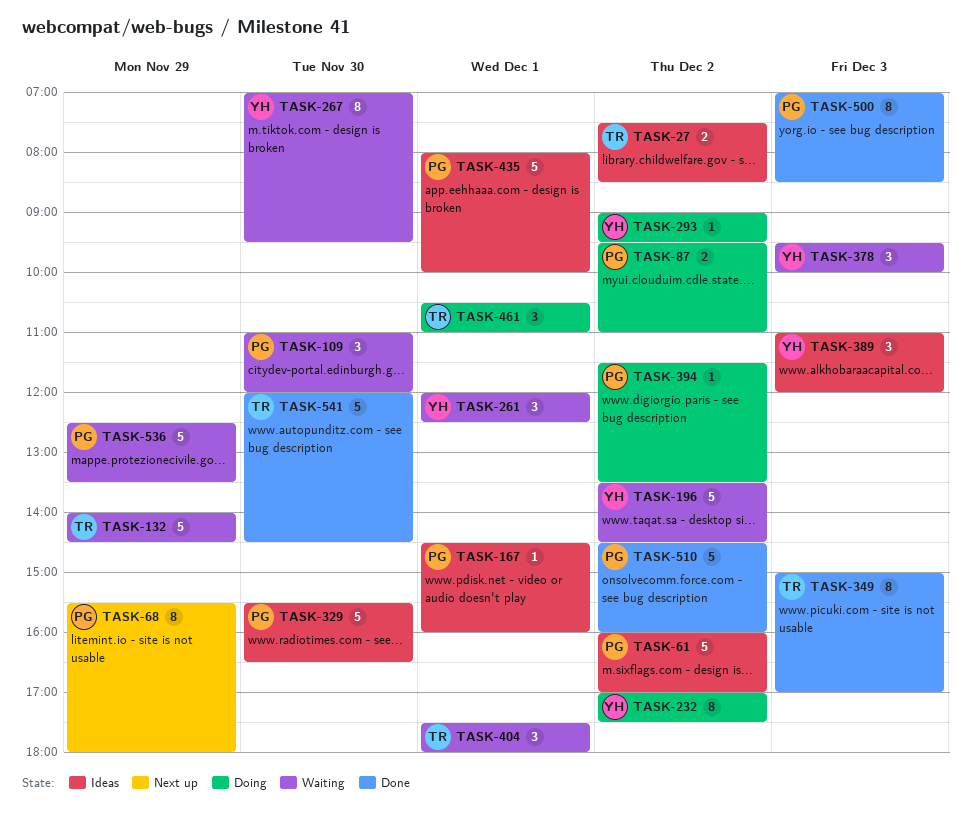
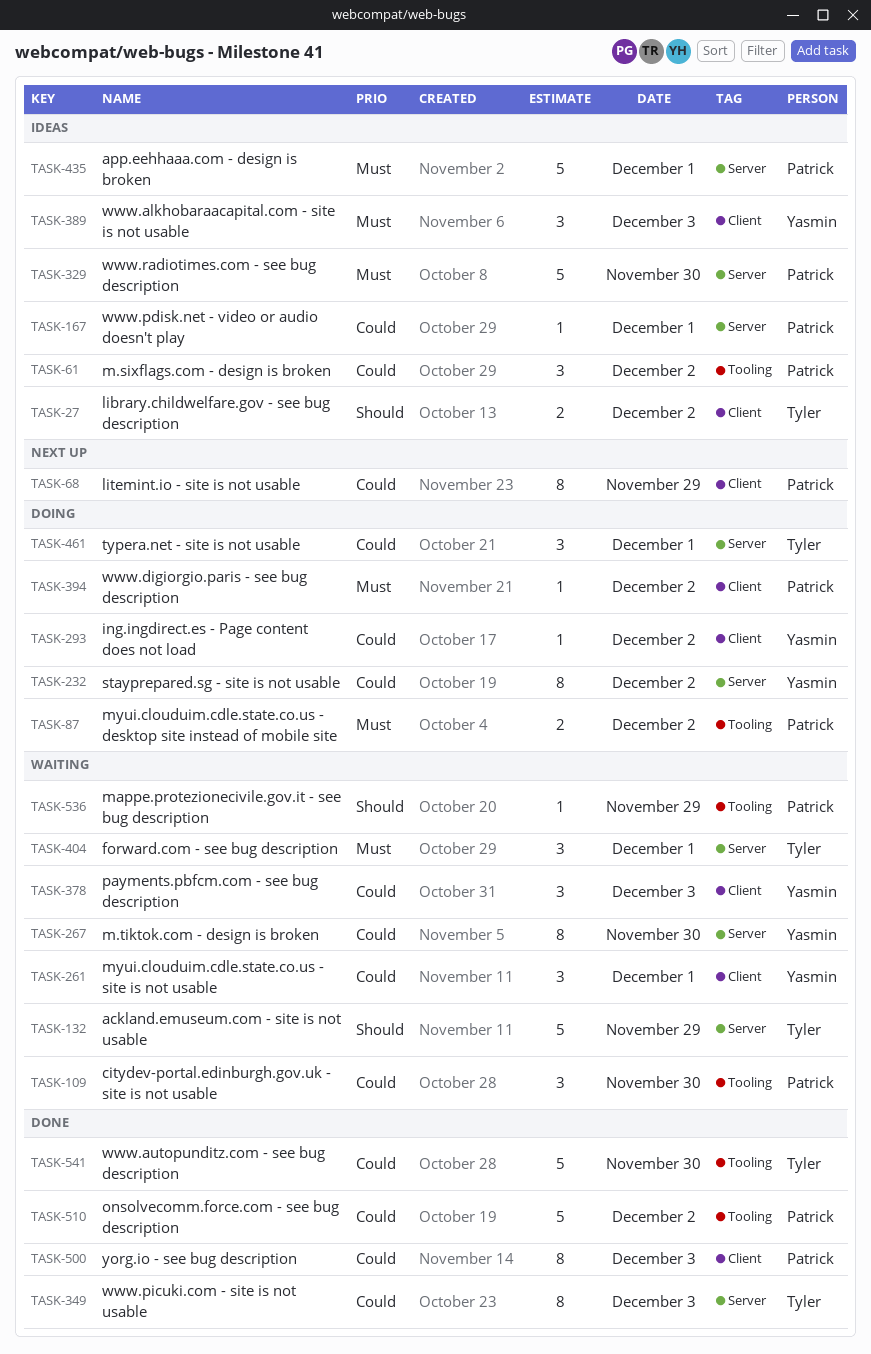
TASK-61, estimate: 5 -> 3
TASK-196: present -> none
TASK-536, estimate: 5 -> 1

